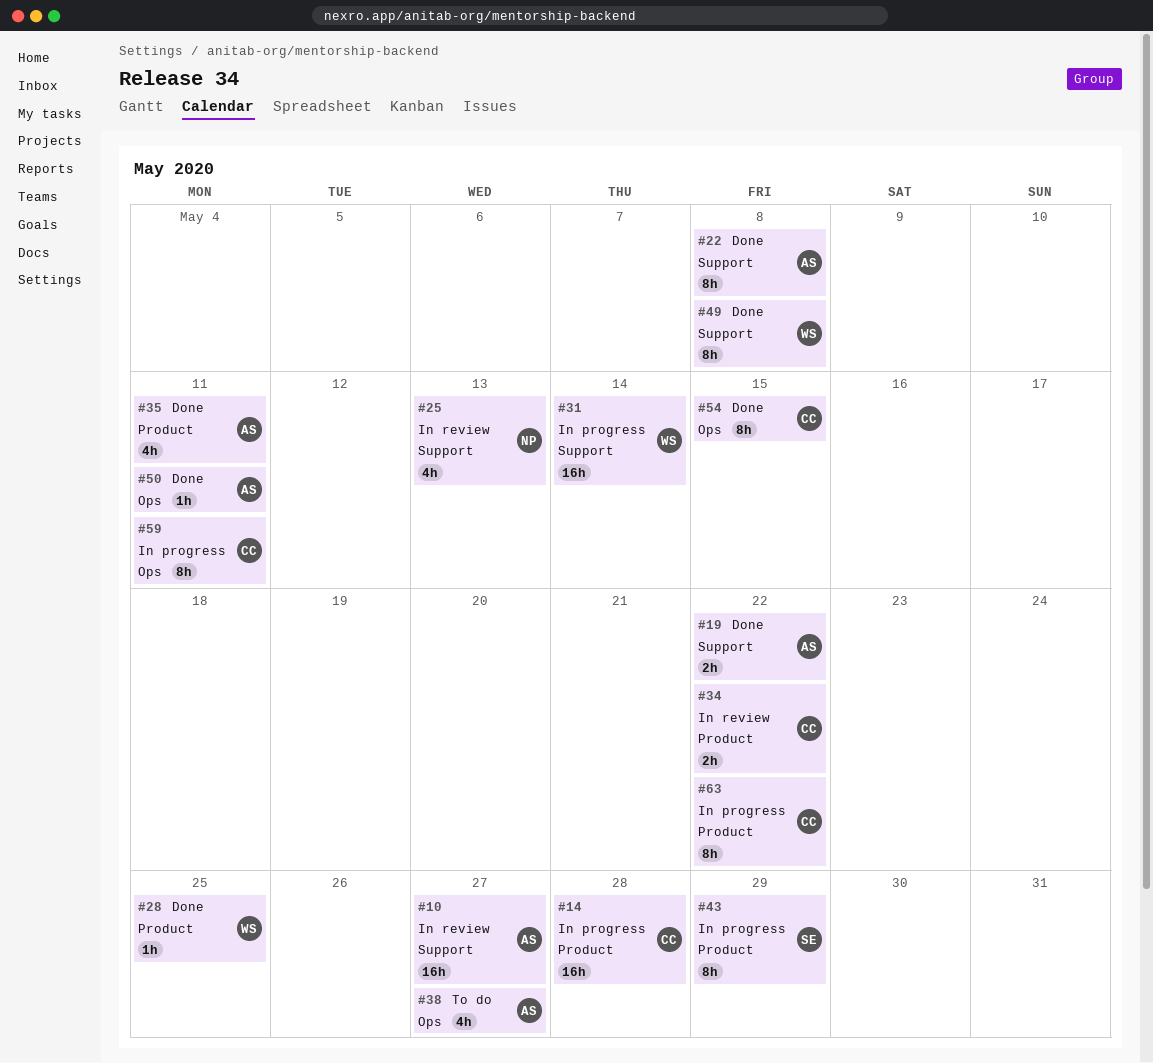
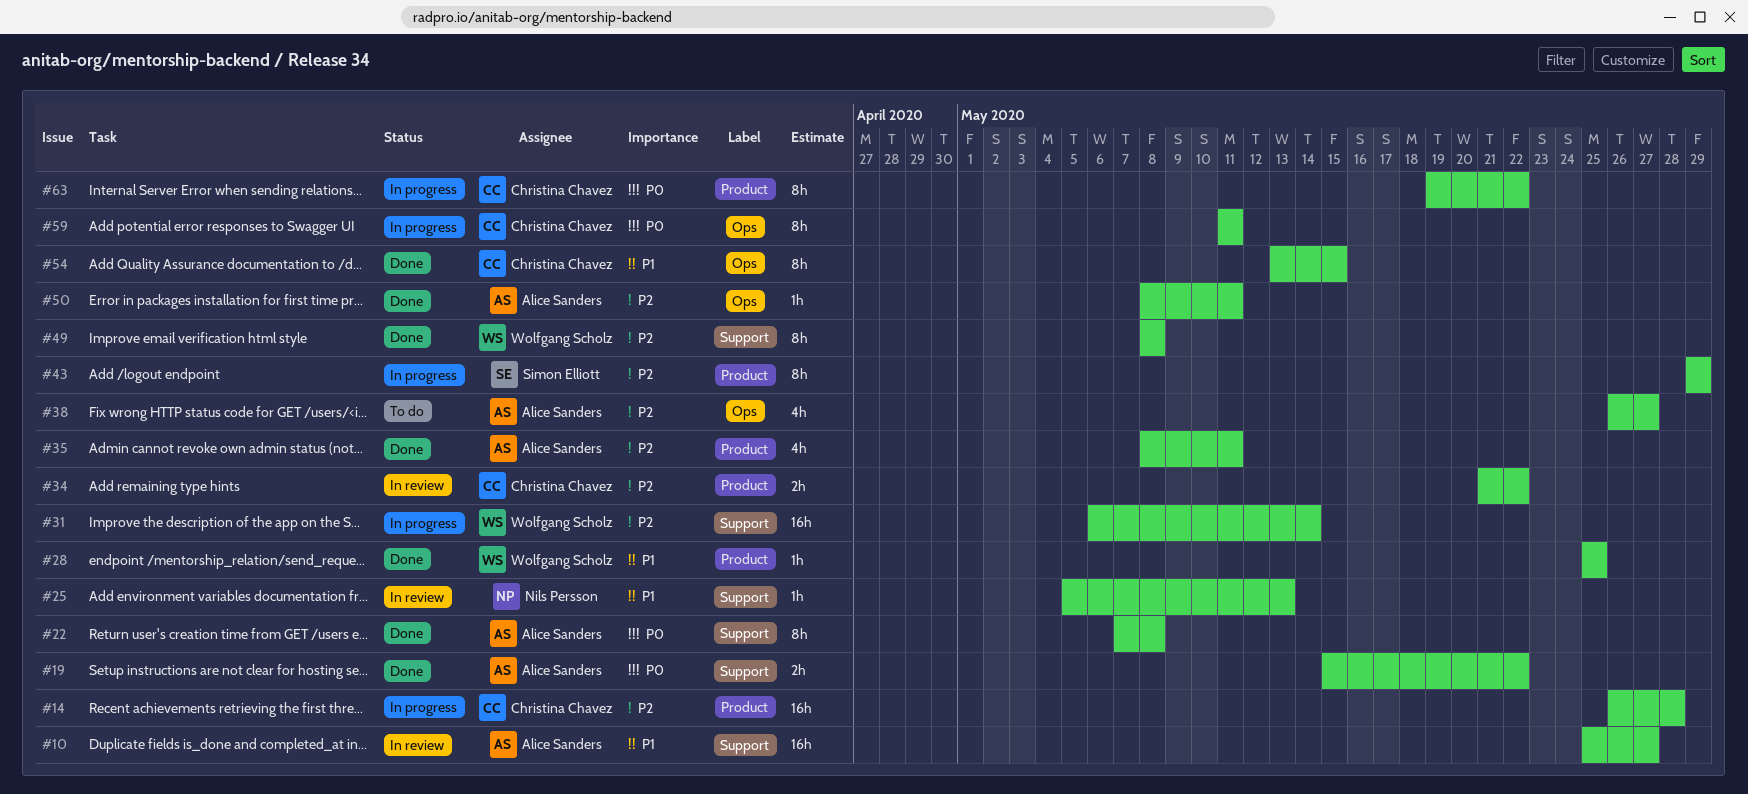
#25, estimate: 4h -> 1h

